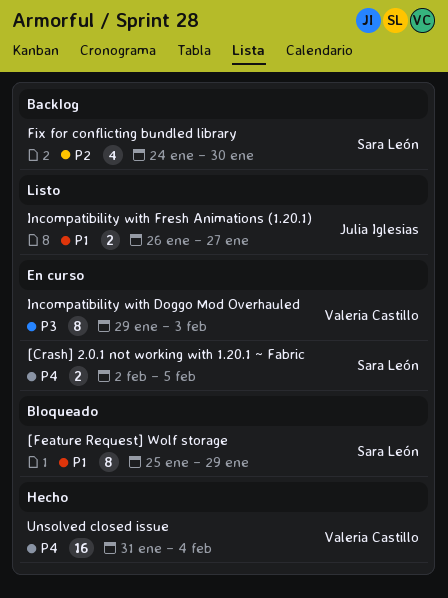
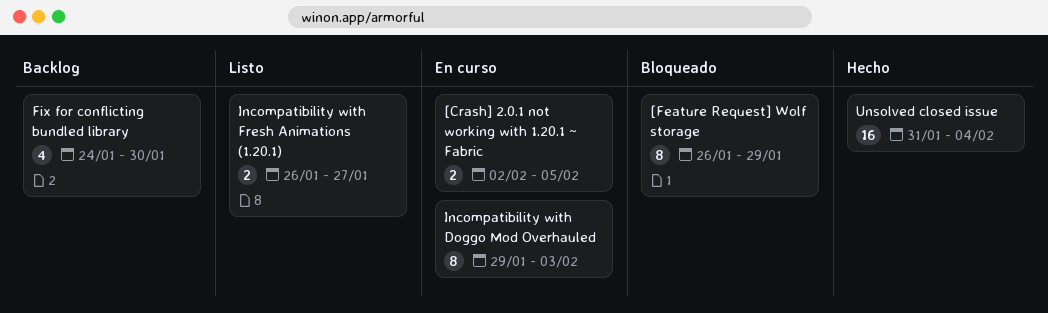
[Feature Request] Wolf storage, start: Jan 25 -> Jan 26

